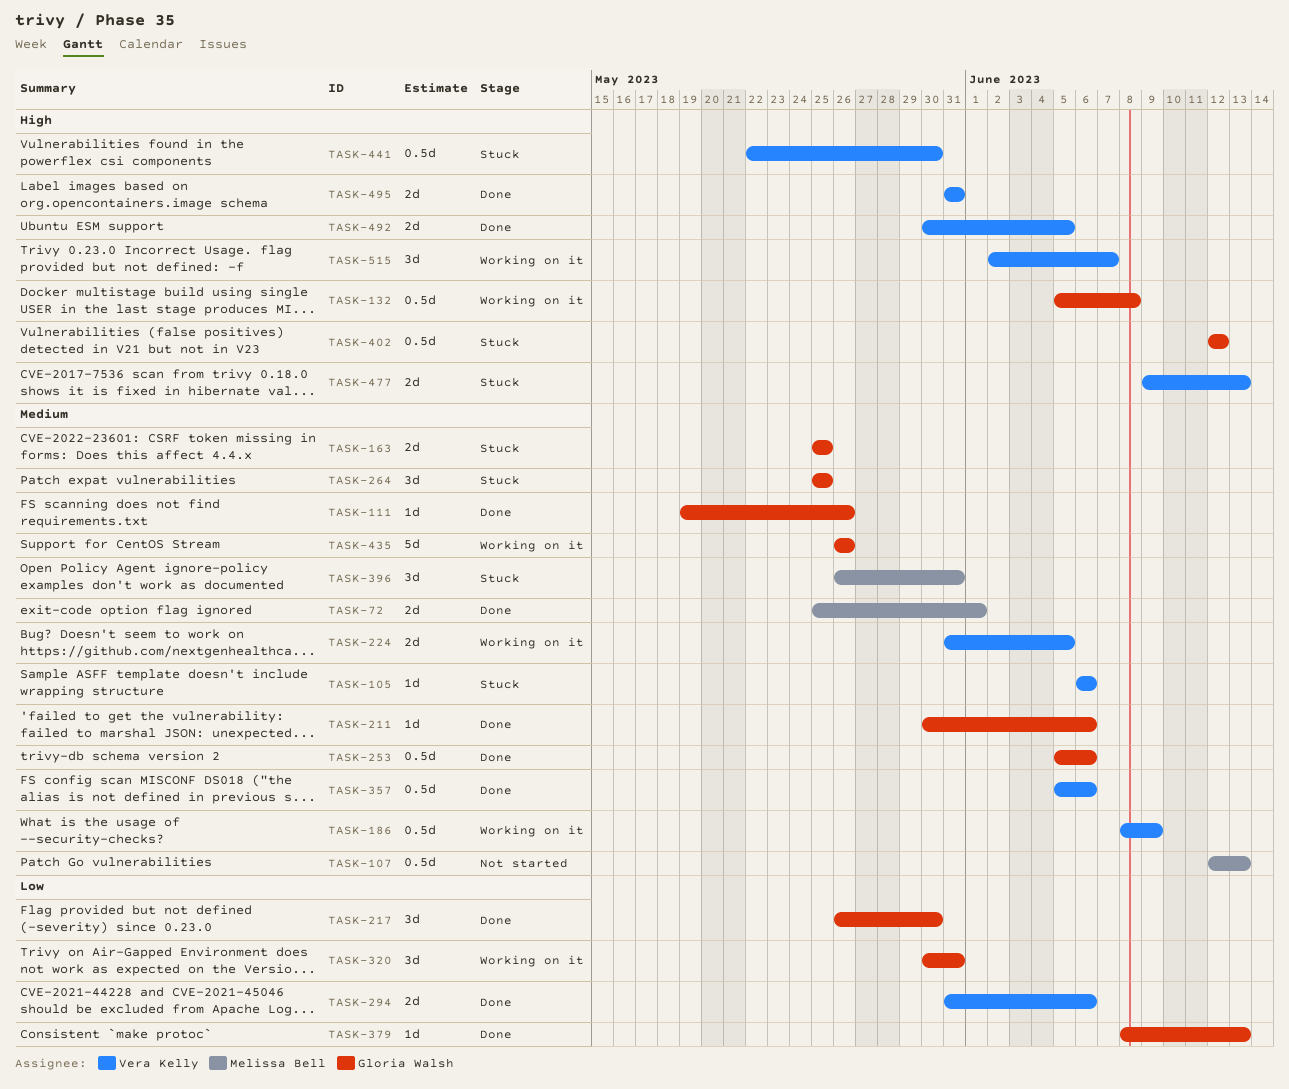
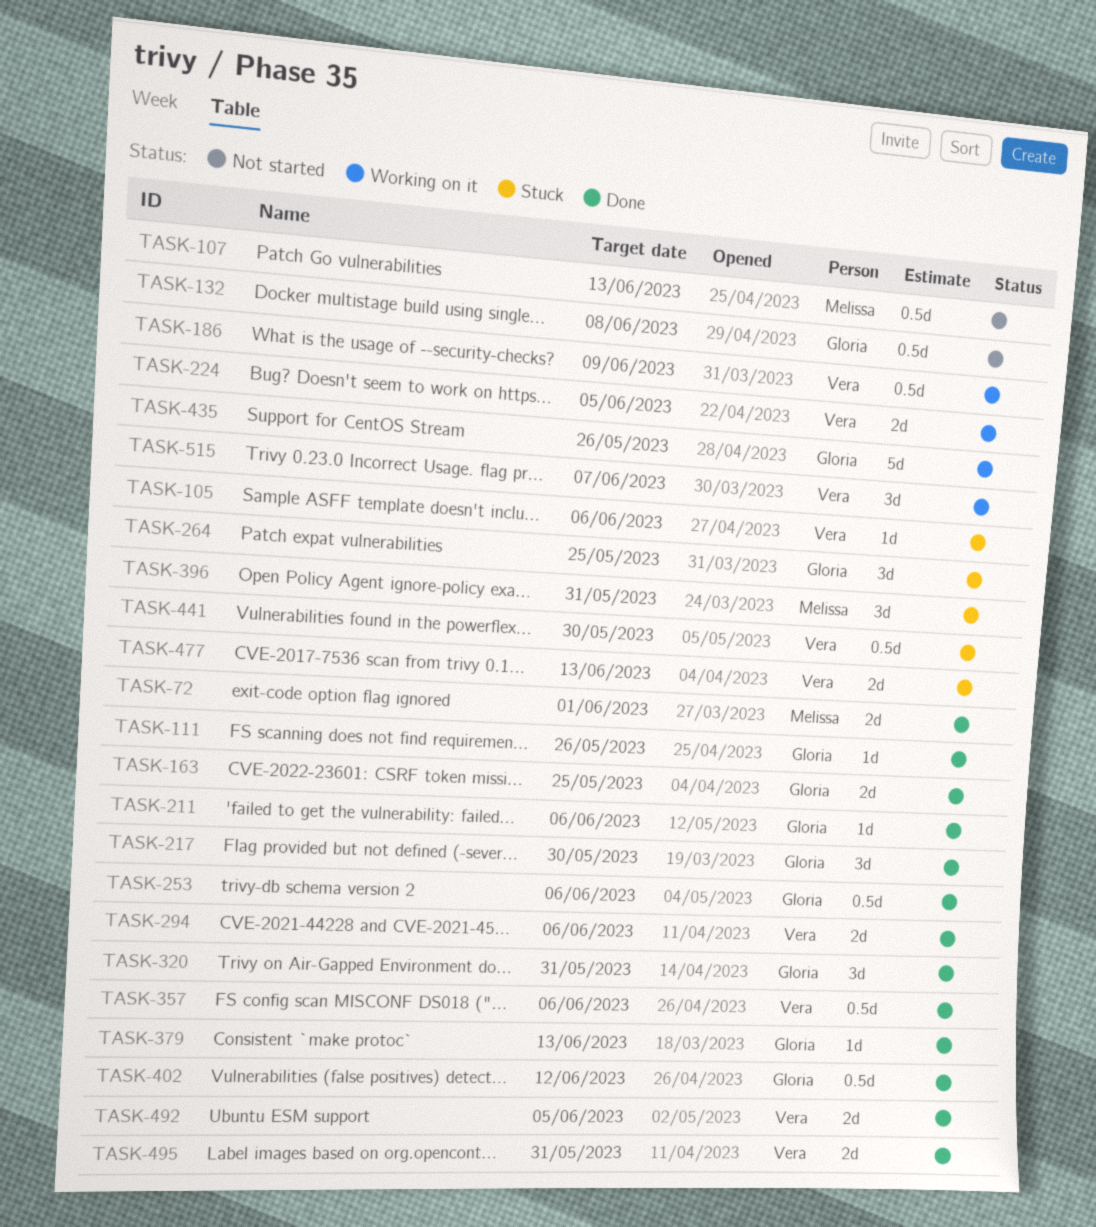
TASK-132, status: Working on it -> Not started
TASK-163, status: Stuck -> Done
TASK-320, status: Working on it -> Done
TASK-402, status: Stuck -> Done

